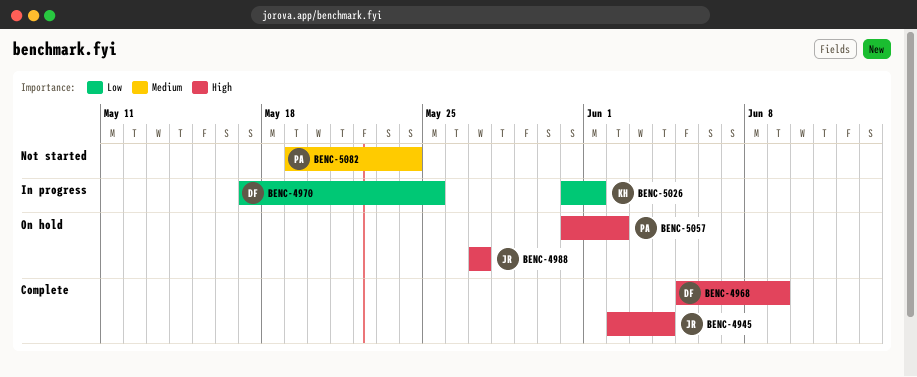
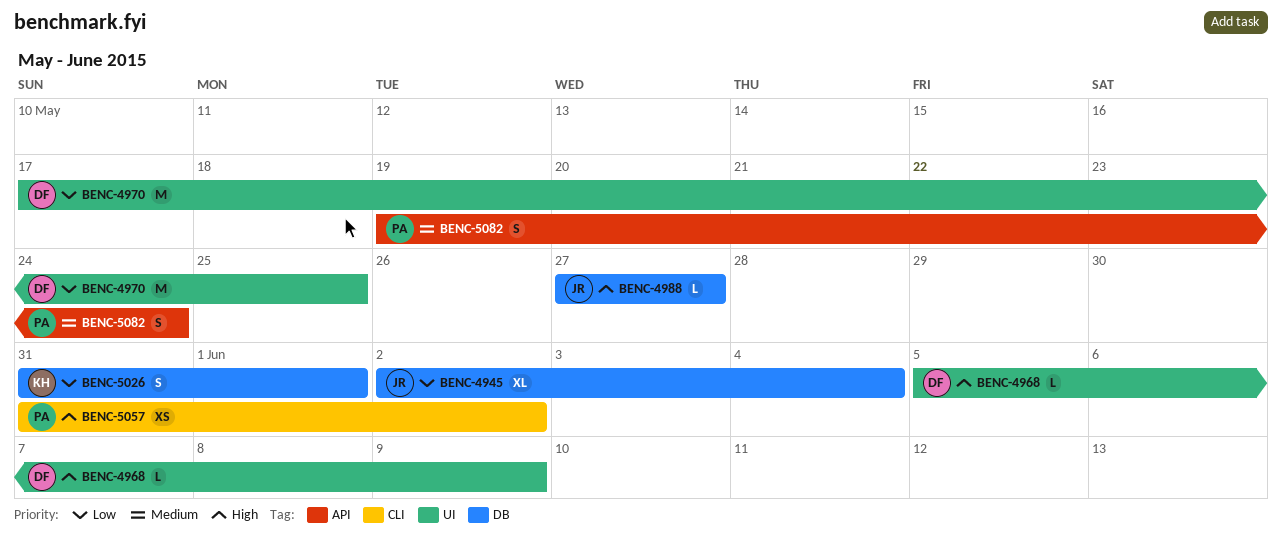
BENC-4945, priority: High -> Low

